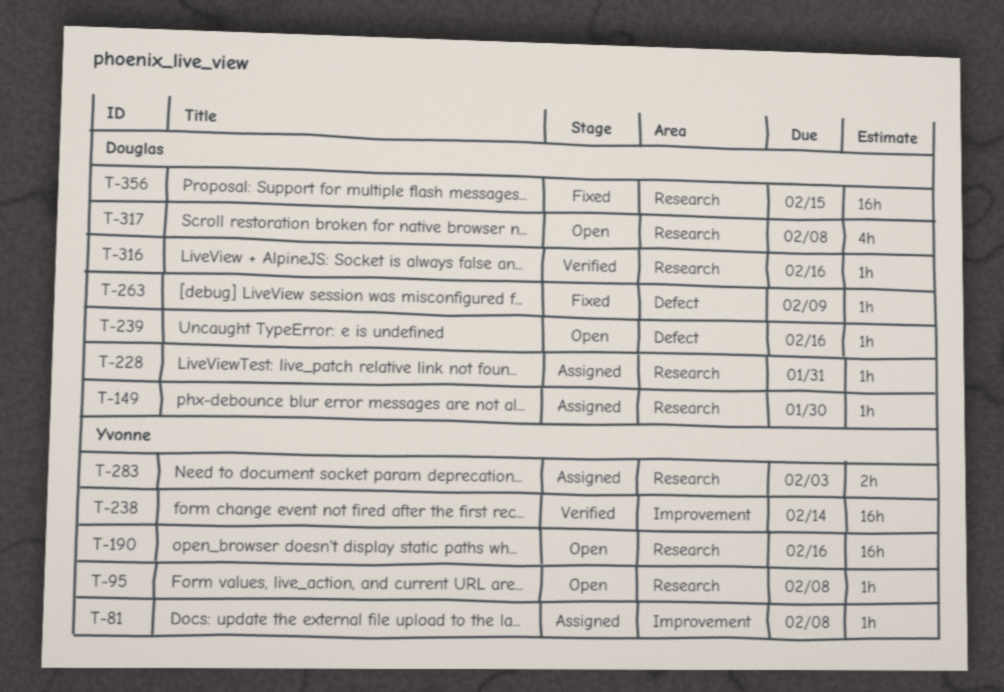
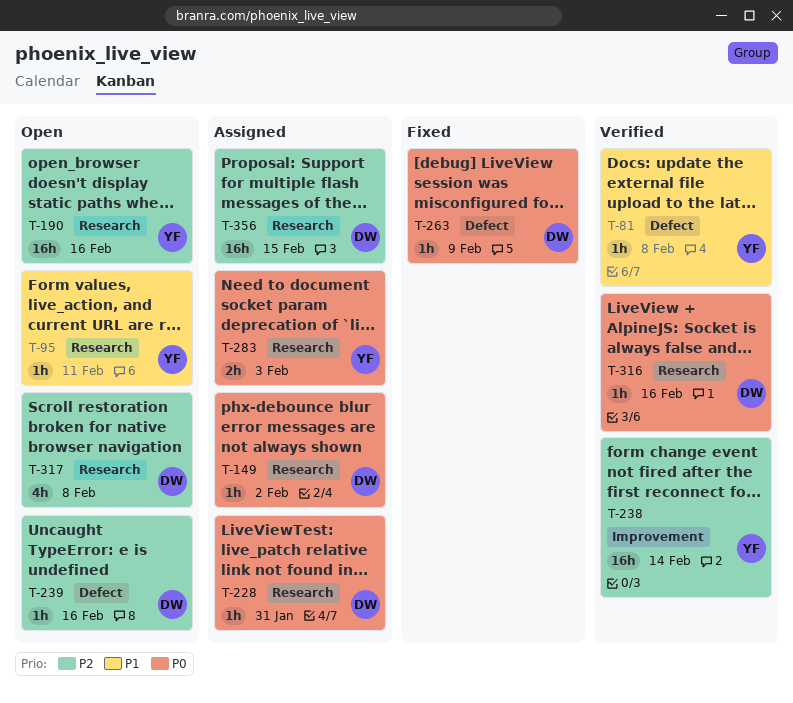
T-81, status: Assigned -> Verified
T-81, label: Improvement -> Defect
T-95, due: Feb 8 -> Feb 11
T-149, due: Jan 30 -> Feb 2
T-356, status: Fixed -> Assigned

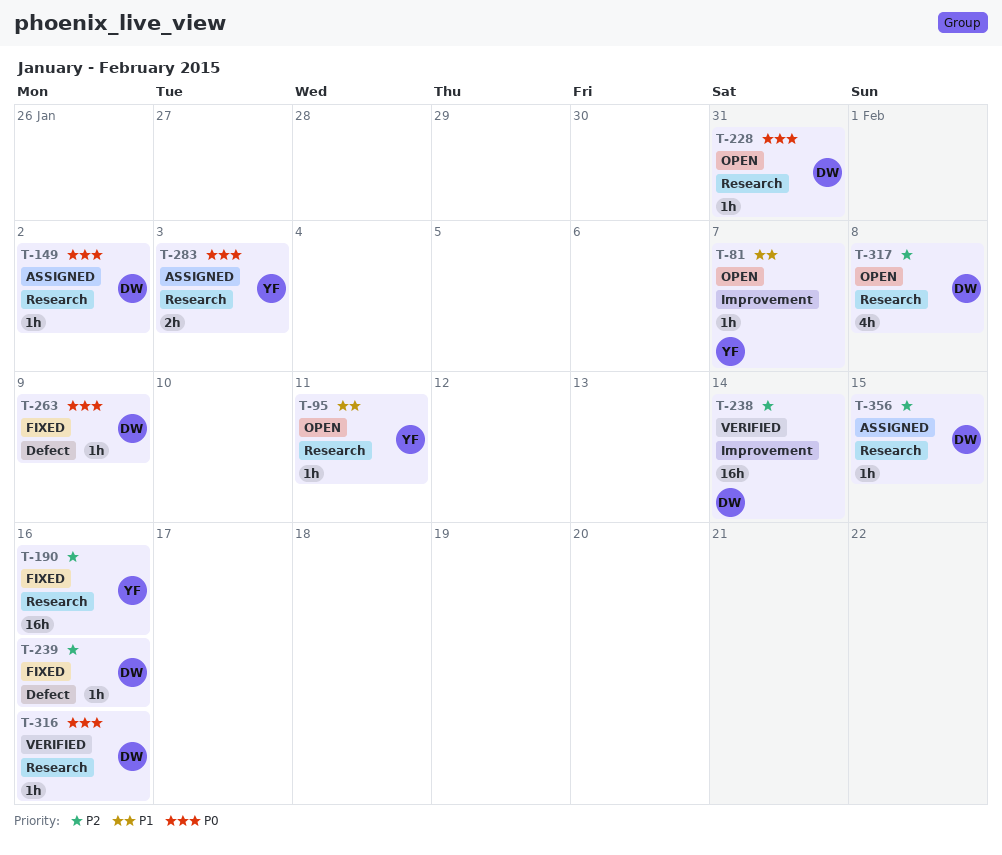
T-81, status: Verified -> Open
T-81, label: Defect -> Improvement
T-81, due: Feb 8 -> Feb 7
T-190, status: Open -> Fixed
T-228, status: Assigned -> Open
T-238, owner: YF -> DW
T-239, status: Open -> Fixed
T-356, estimate: 16h -> 1h

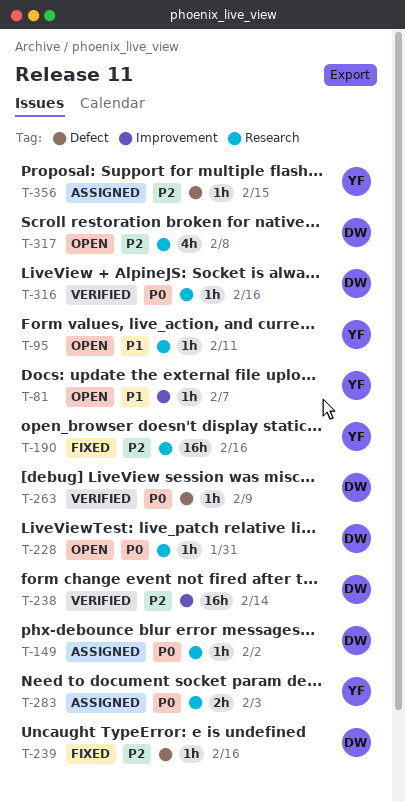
T-263, status: Fixed -> Verified
T-356, owner: DW -> YF
T-356, label: Research -> Defect

